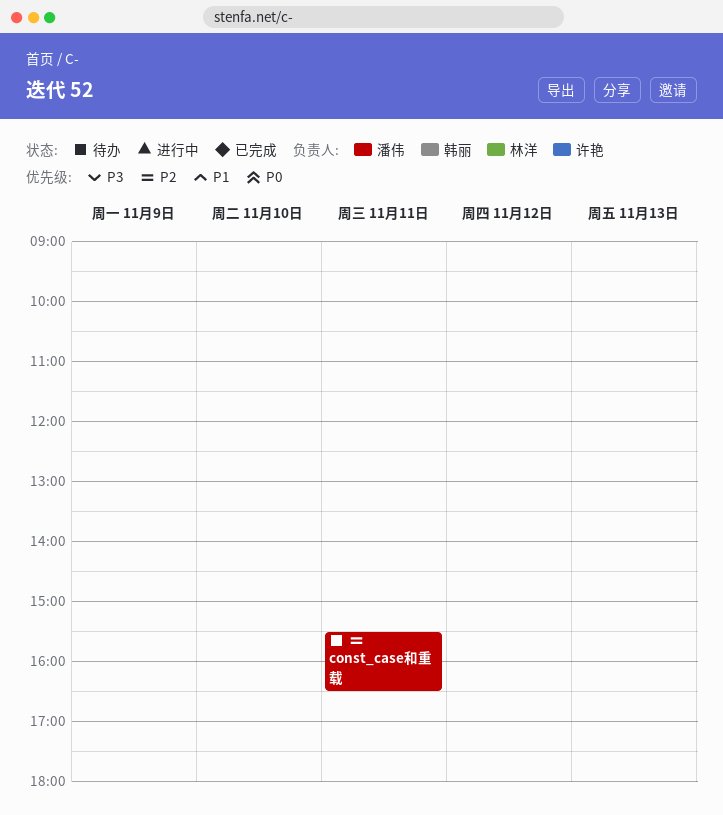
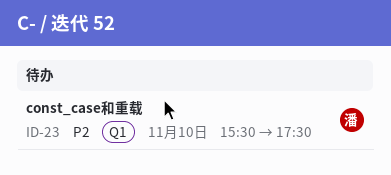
const_case和重载, day: Nov 11 -> Nov 10
const_case和重载, ends: 16:30 -> 17:30

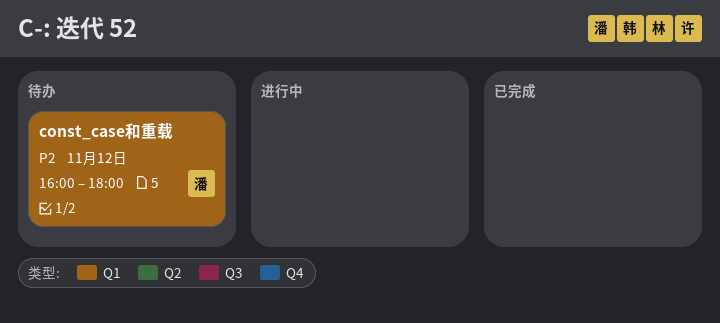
const_case和重载, day: Nov 10 -> Nov 12
const_case和重载, begins: 15:30 -> 16:00
const_case和重载, ends: 17:30 -> 18:00

